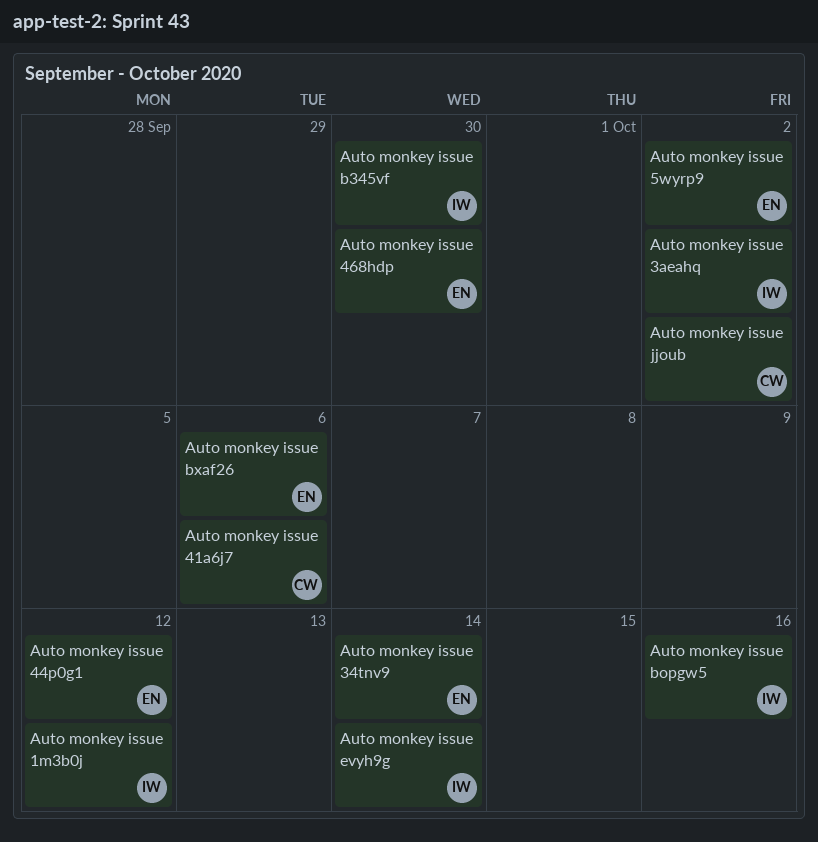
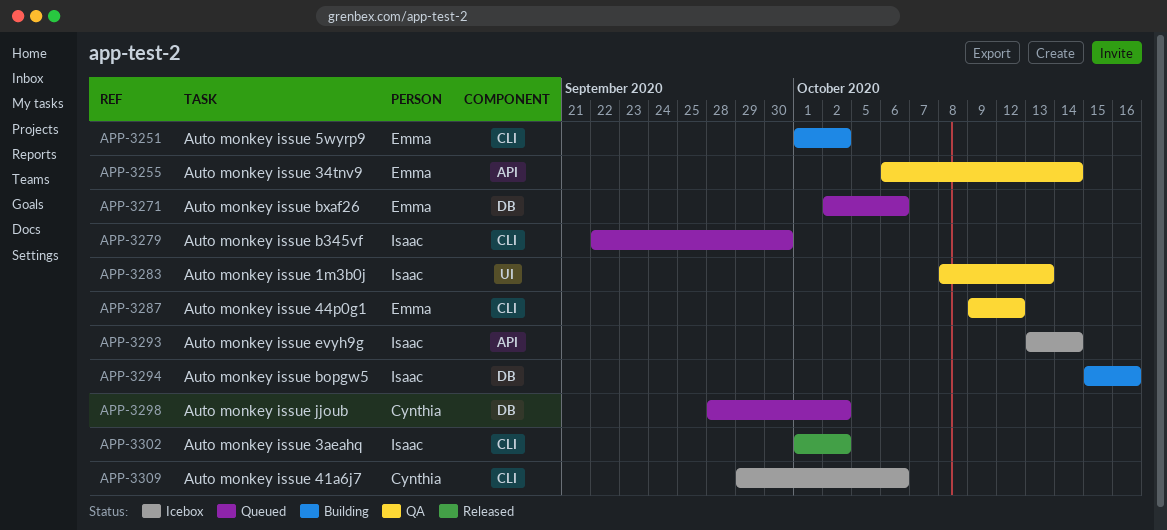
Auto monkey issue 1m3b0j, due: Oct 12 -> Oct 13
Auto monkey issue 468hdp: present -> none

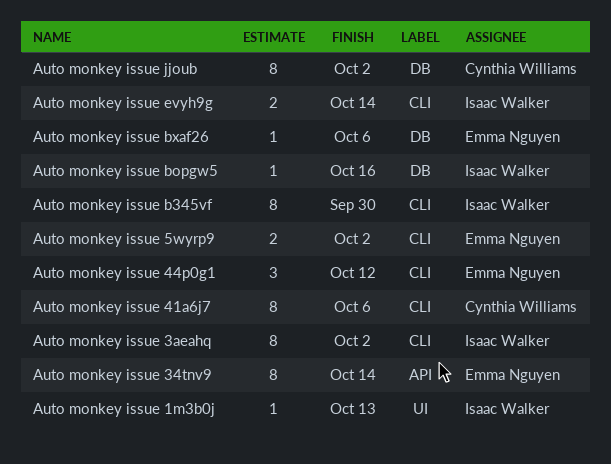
Auto monkey issue evyh9g, label: API -> CLI

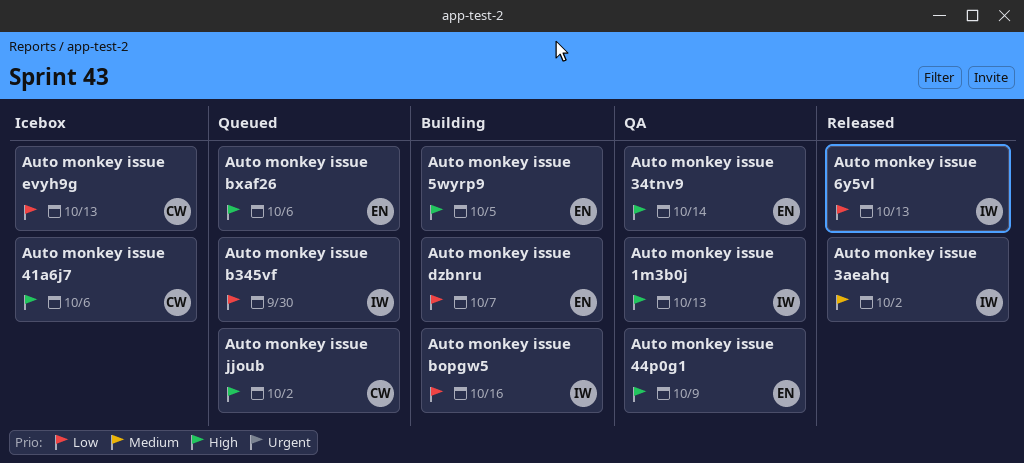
Auto monkey issue 44p0g1, due: Oct 12 -> Oct 9
Auto monkey issue 5wyrp9, due: Oct 2 -> Oct 5
Auto monkey issue 6y5vl: none -> present
Auto monkey issue dzbnru: none -> present
Auto monkey issue evyh9g, owner: Isaac Walker -> Cynthia Williams
Auto monkey issue evyh9g, due: Oct 14 -> Oct 13

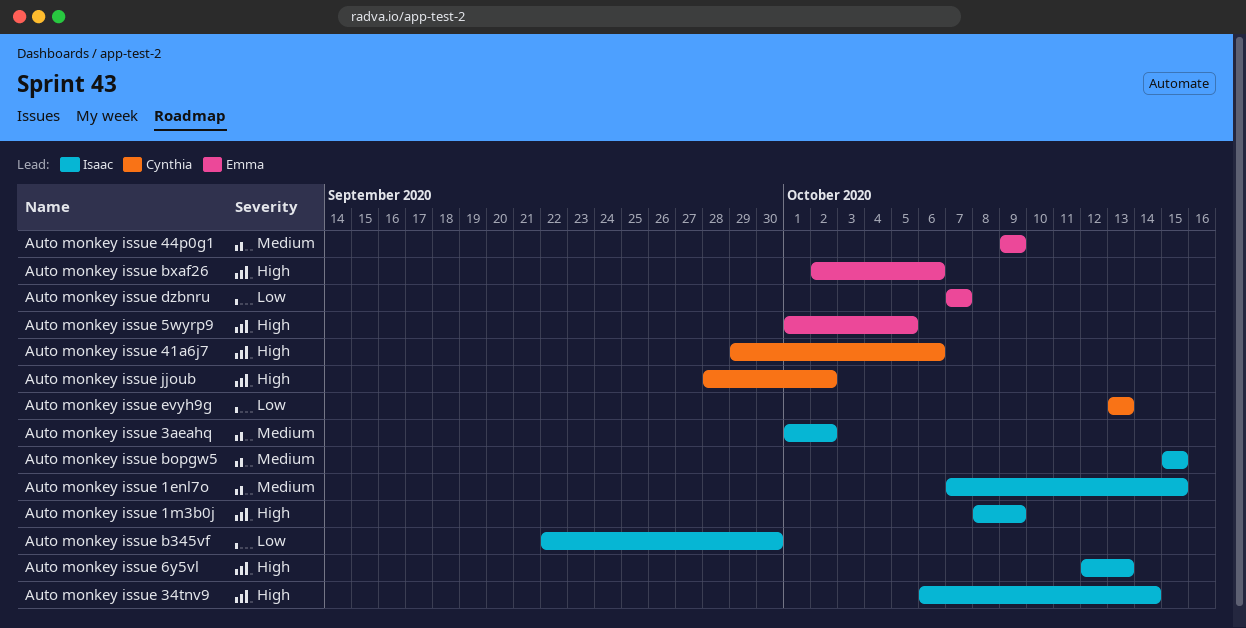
Auto monkey issue 1enl7o: none -> present
Auto monkey issue 1m3b0j, due: Oct 13 -> Oct 9
Auto monkey issue 34tnv9, owner: Emma -> Isaac
Auto monkey issue 44p0g1, priority: High -> Medium
Auto monkey issue 6y5vl, priority: Low -> High
Auto monkey issue bopgw5, priority: Low -> Medium
Auto monkey issue bopgw5, due: Oct 16 -> Oct 15

